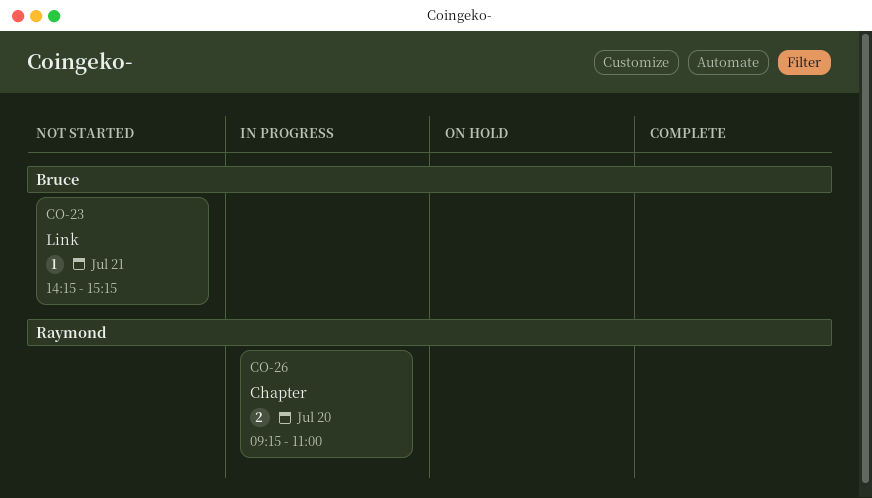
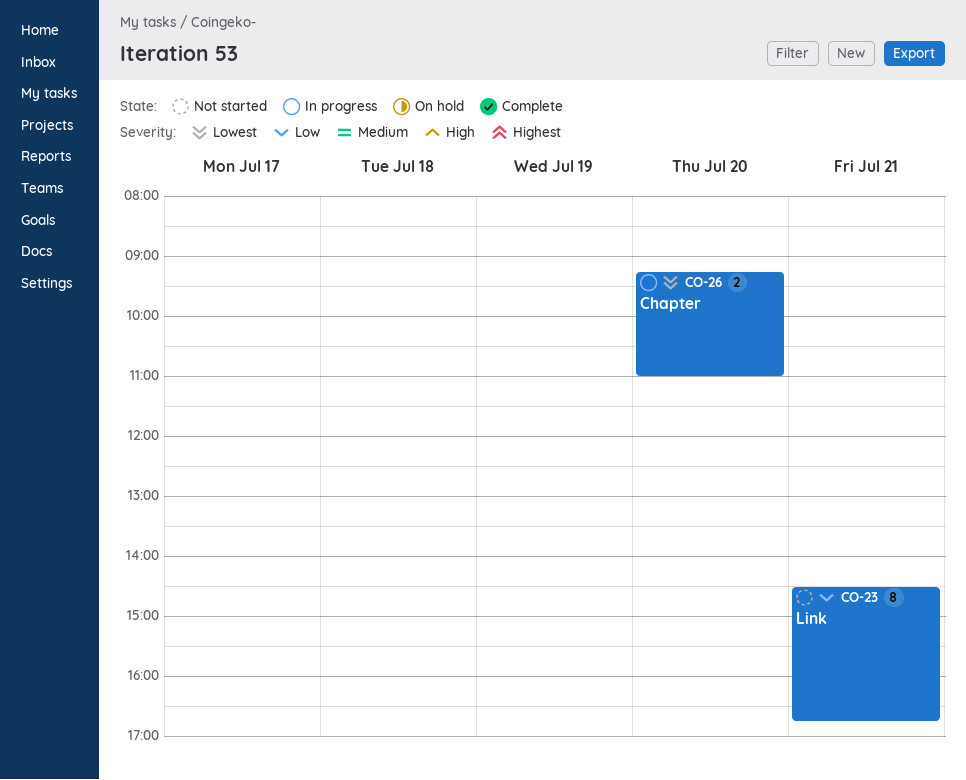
CO-23, estimate: 1 -> 8
CO-23, begins: 14:15 -> 14:30
CO-23, ends: 15:15 -> 16:45

